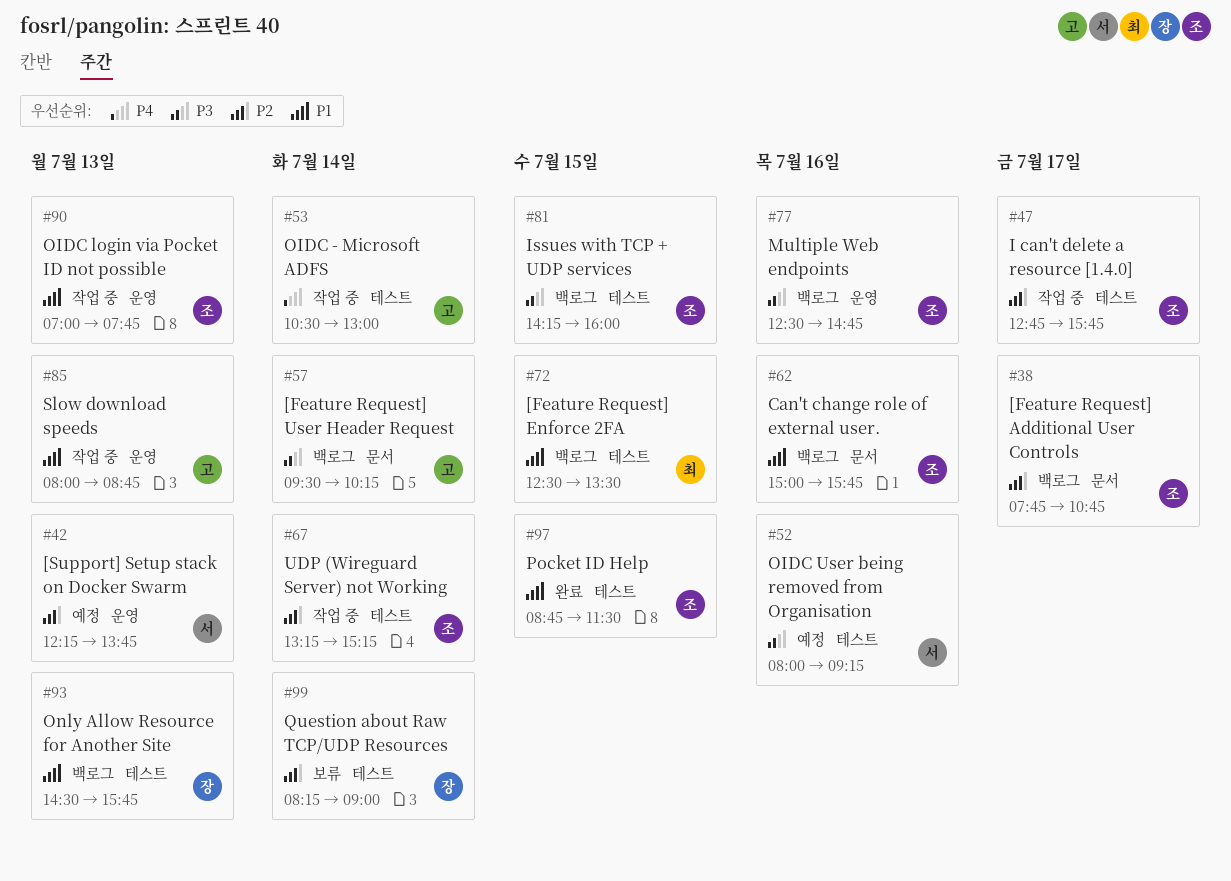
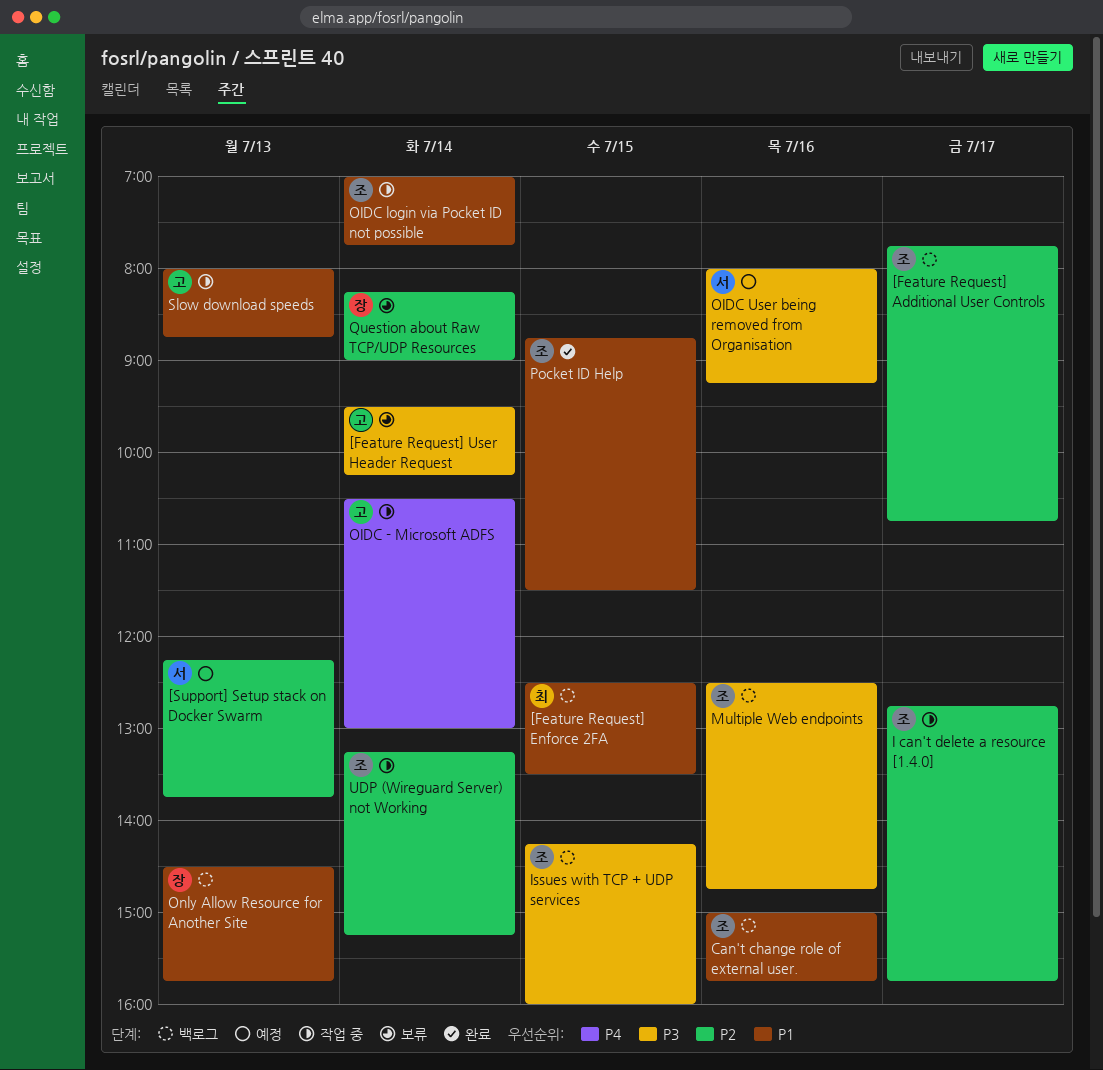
[Feature Request] User Header Request, status: 백로그 -> 보류
OIDC login via Pocket ID not possible, day: Jul 13 -> Jul 14

